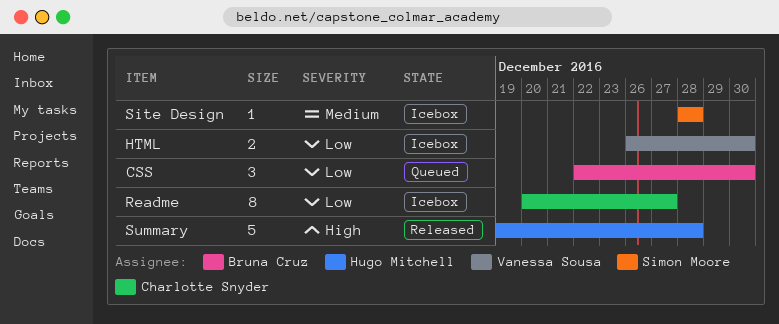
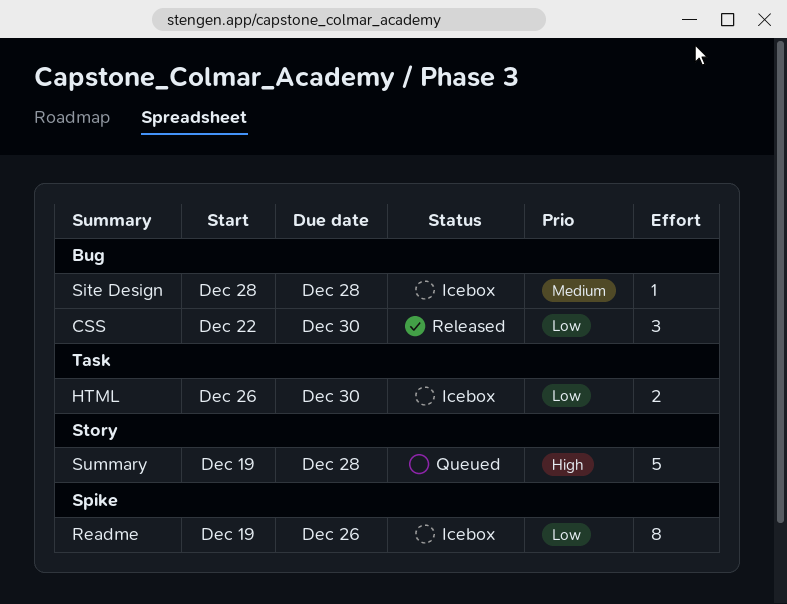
CSS, status: Queued -> Released
Readme, start: Dec 20 -> Dec 19
Readme, due: Dec 27 -> Dec 26
Summary, status: Released -> Queued

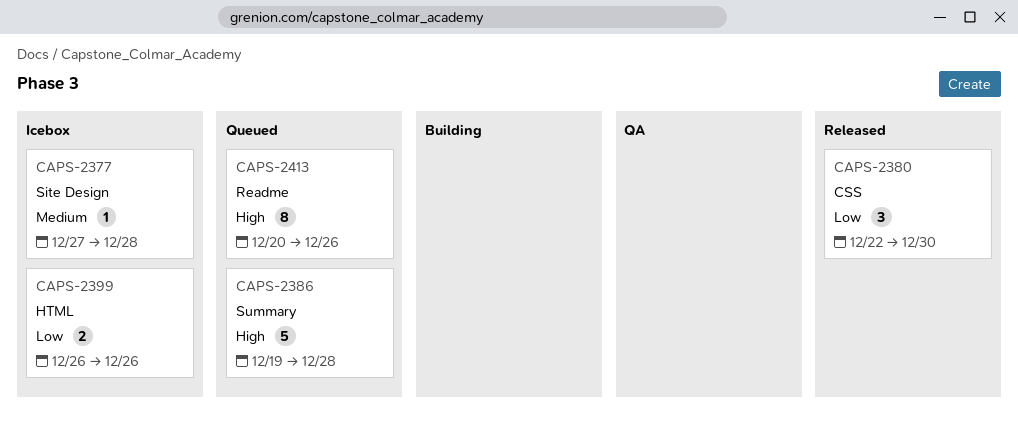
HTML, due: Dec 30 -> Dec 26
Readme, status: Icebox -> Queued
Readme, priority: Low -> High
Readme, start: Dec 19 -> Dec 20
Site Design, start: Dec 28 -> Dec 27

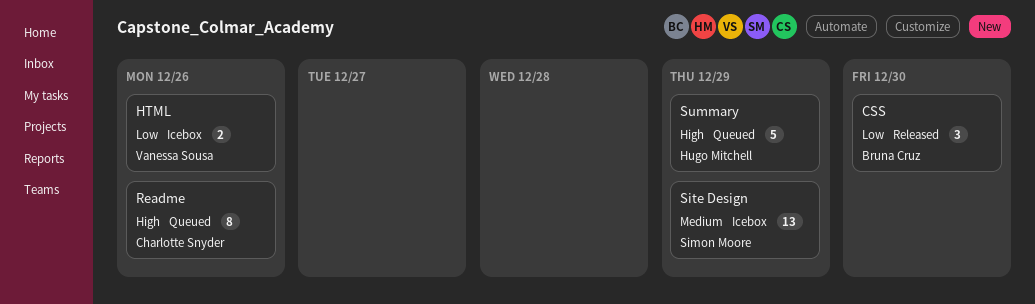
Site Design, estimate: 1 -> 13
Site Design, due: Dec 28 -> Dec 29
Summary, due: Dec 28 -> Dec 29

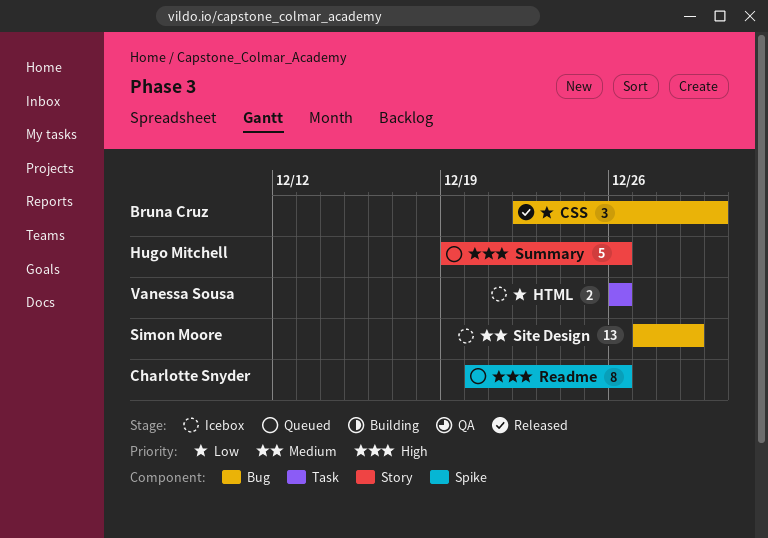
Summary, due: Dec 29 -> Dec 26

